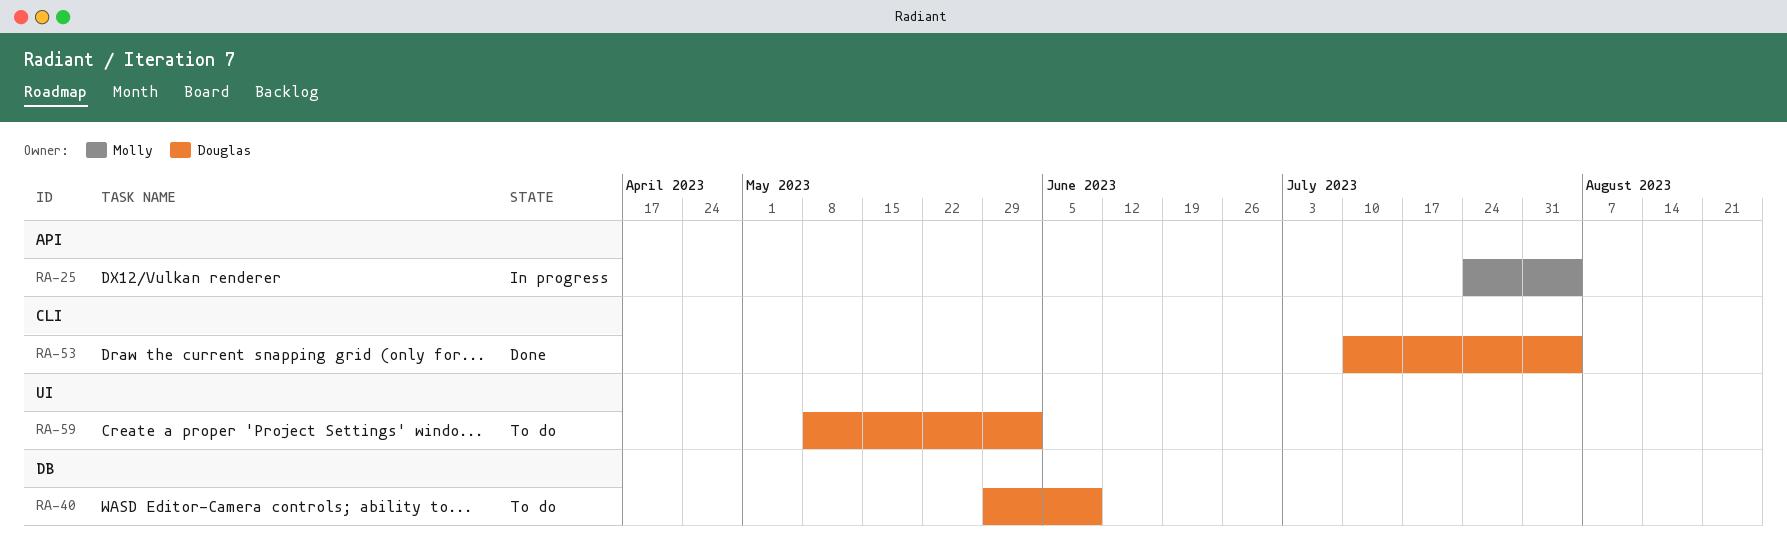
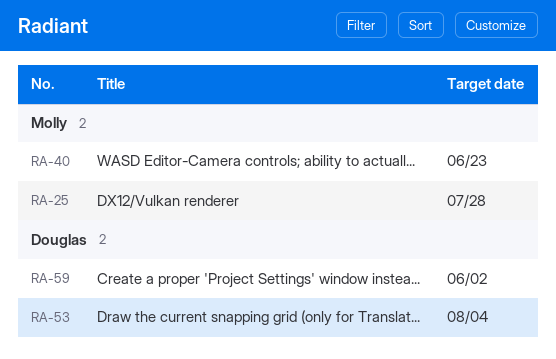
RA-25, due: Aug 4 -> Jul 28
RA-40, owner: Douglas -> Molly
RA-40, due: Jun 9 -> Jun 23

